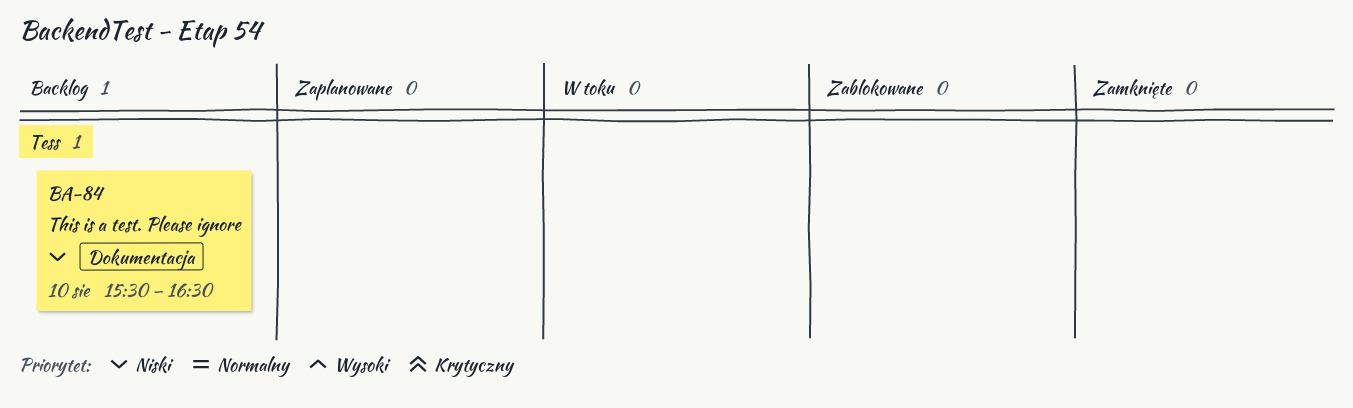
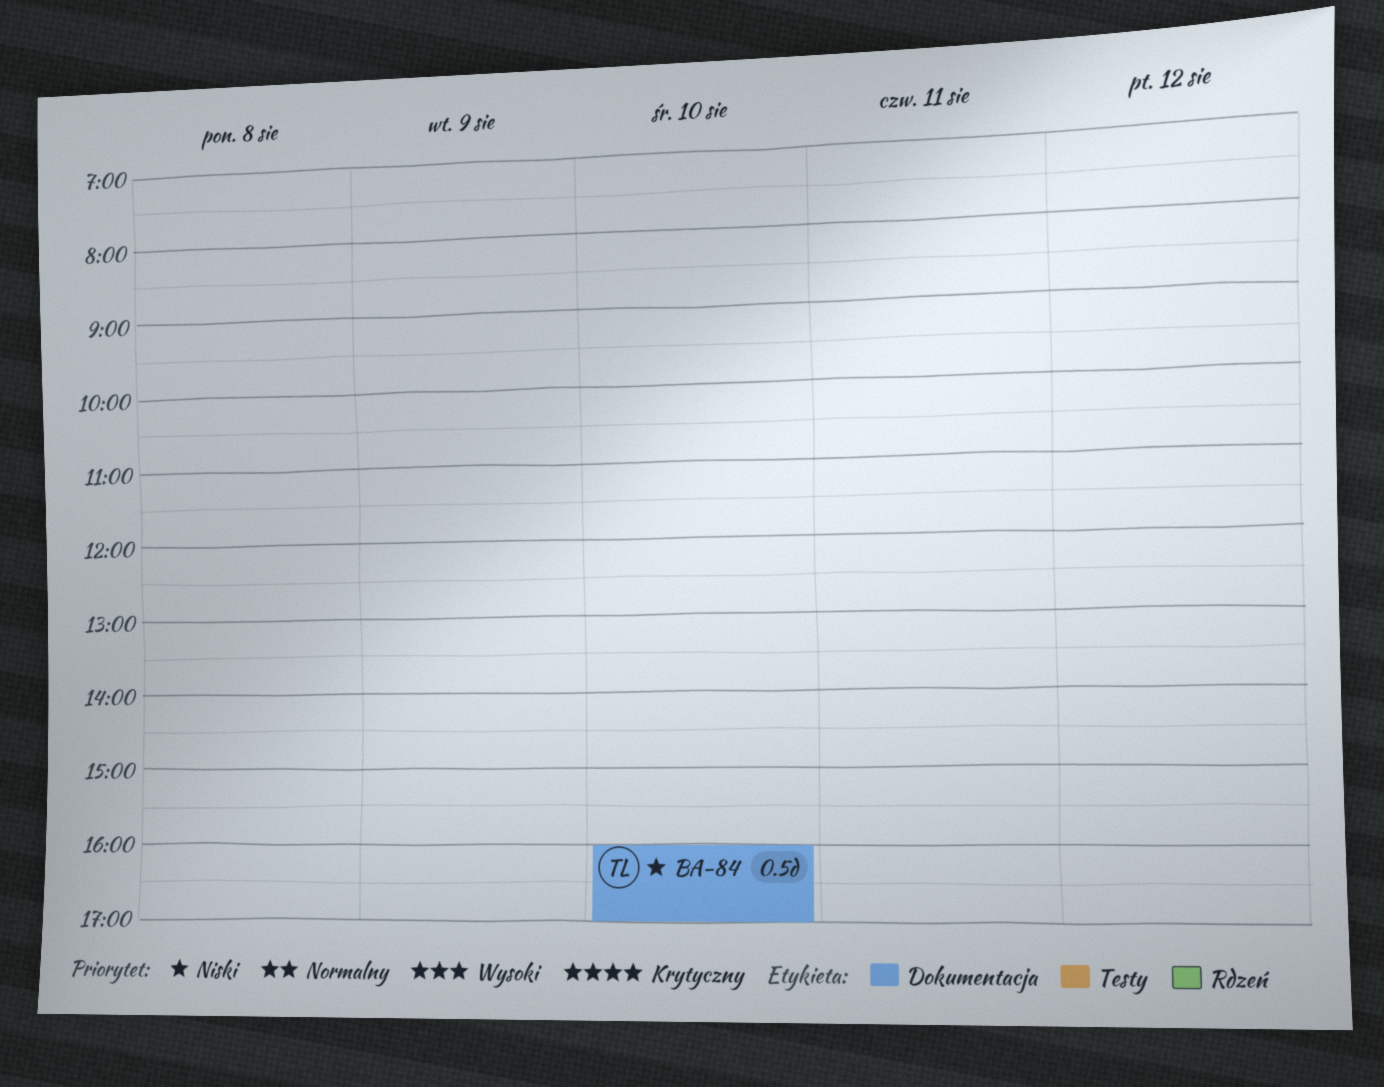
BA-84, begins: 15:30 -> 16:00
BA-84, ends: 16:30 -> 17:00

